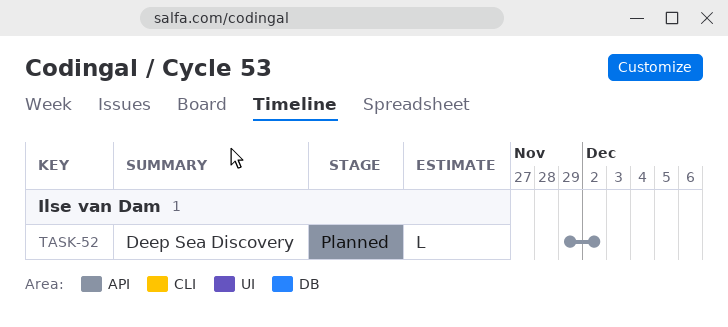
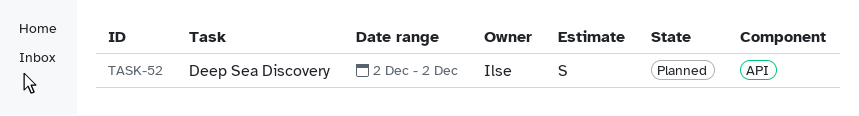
TASK-52, estimate: L -> S
TASK-52, start: Nov 29 -> Dec 2

